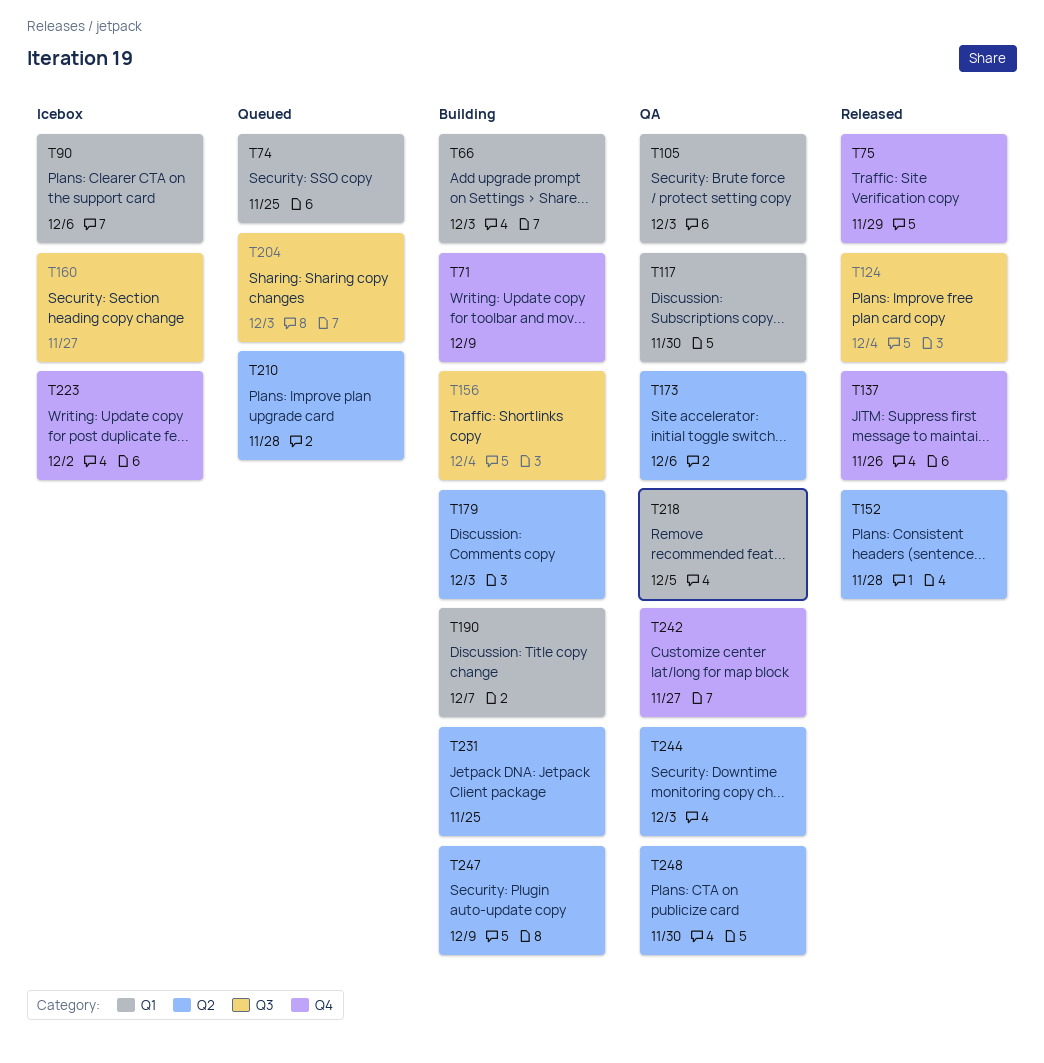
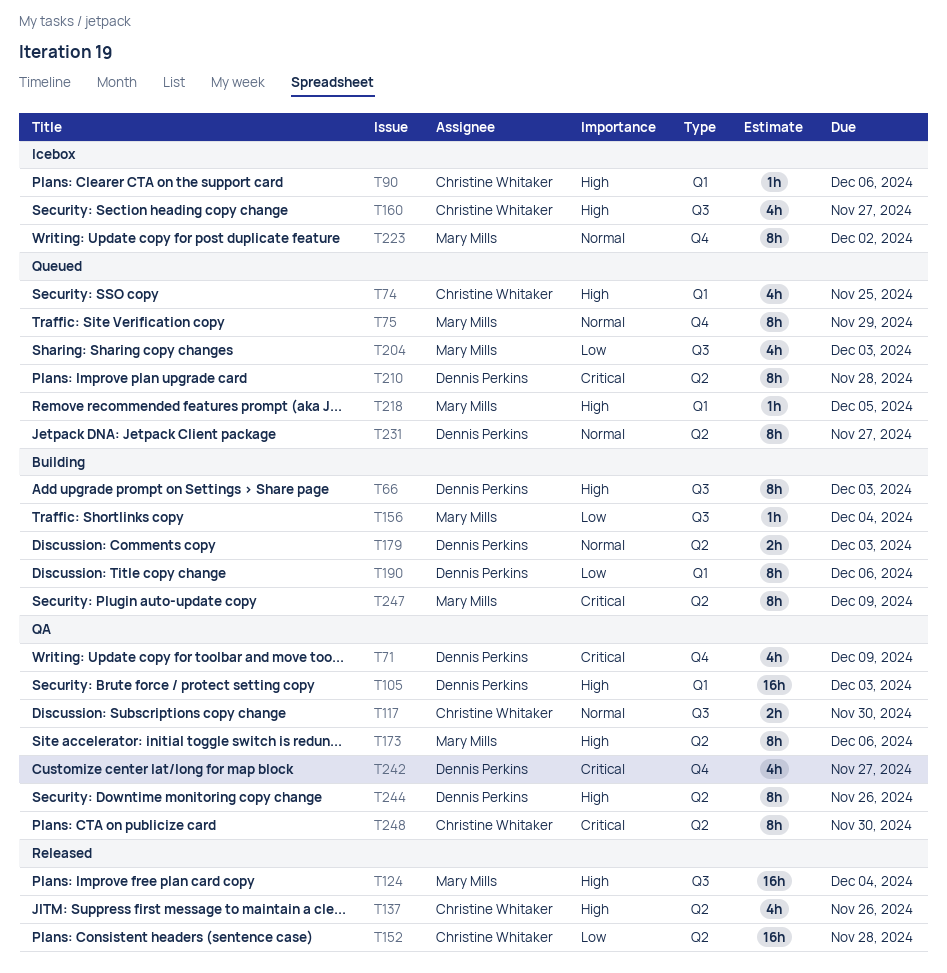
T66, label: Q1 -> Q3
T71, status: Building -> QA
T75, status: Released -> Queued
T117, label: Q1 -> Q3
T137, label: Q4 -> Q2
T190, due: Dec 7 -> Dec 6
T218, status: QA -> Queued
T231, status: Building -> Queued
T231, due: Nov 25 -> Nov 27
T244, due: Dec 3 -> Nov 26

